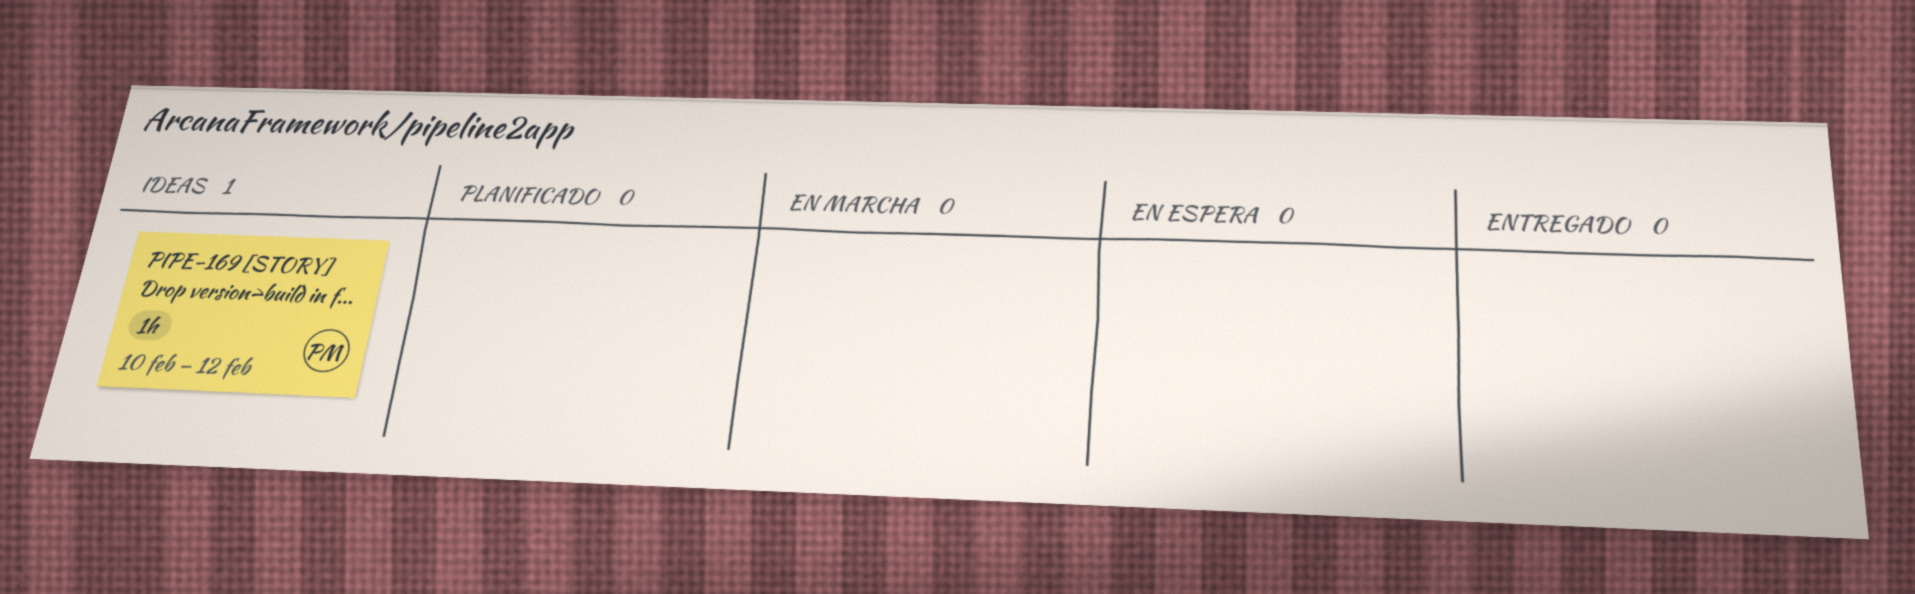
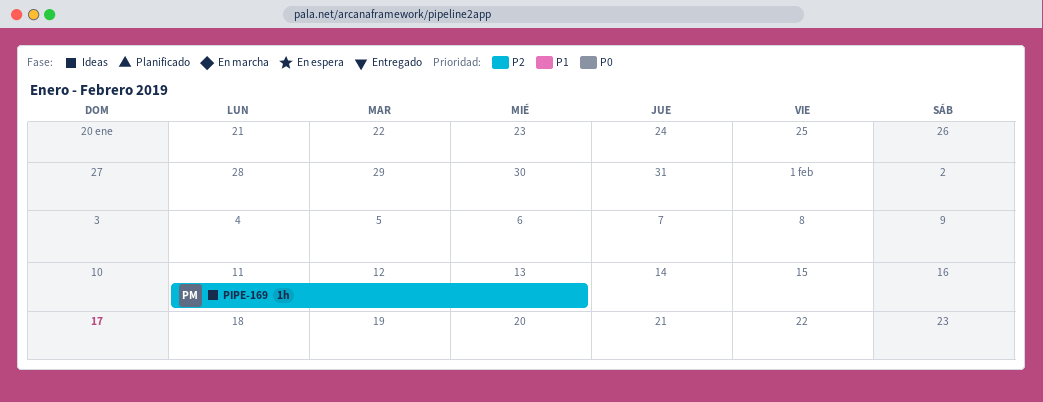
PIPE-169, start: Feb 10 -> Feb 11
PIPE-169, due: Feb 12 -> Feb 13

